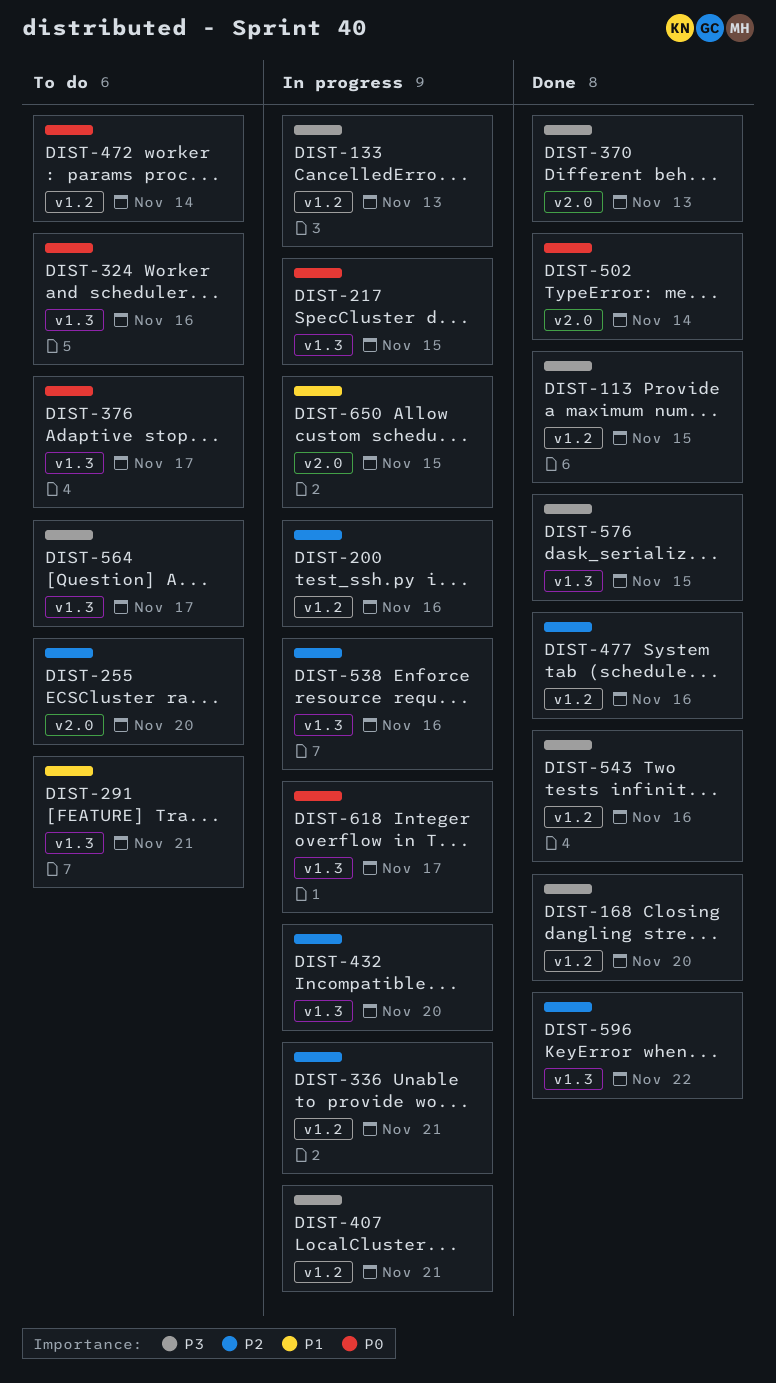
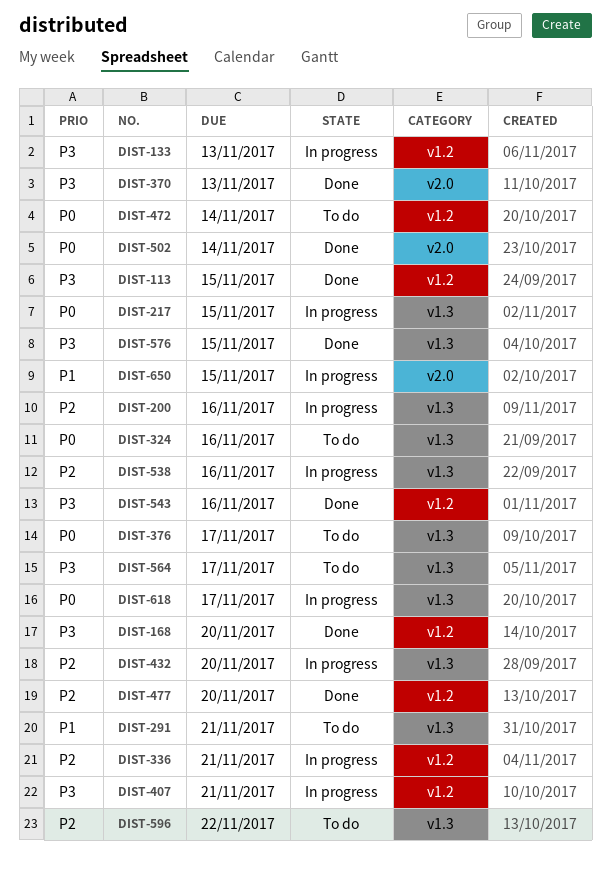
DIST-200, label: v1.2 -> v1.3
DIST-255: present -> none
DIST-477, due: Nov 16 -> Nov 20
DIST-596, status: Done -> To do

